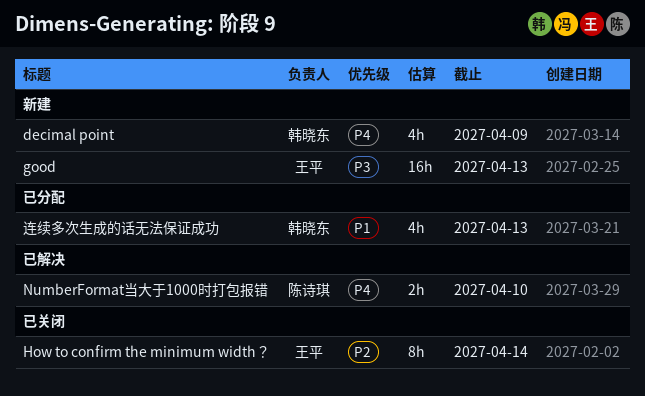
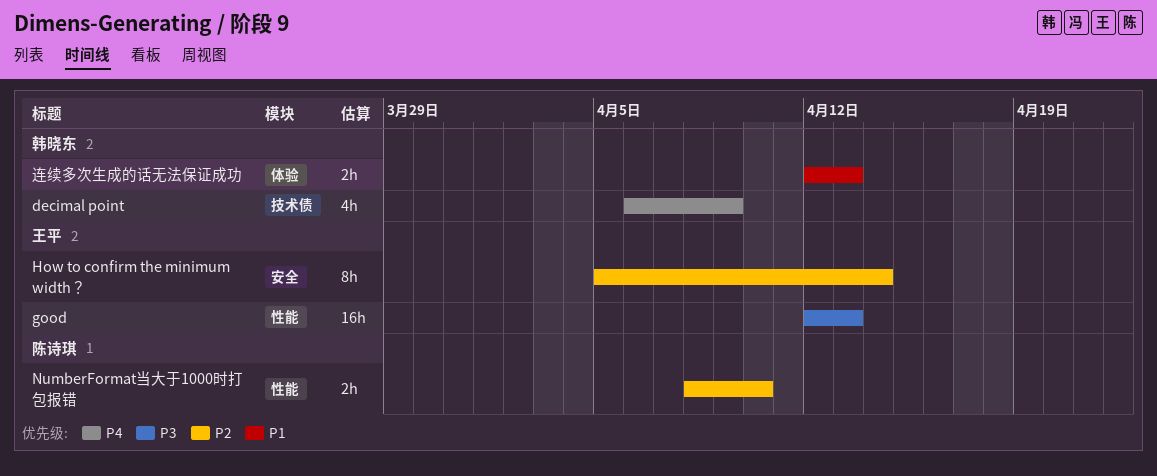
NumberFormat当大于1000时打包报错, priority: P4 -> P2
连续多次生成的话无法保证成功, estimate: 4h -> 2h

